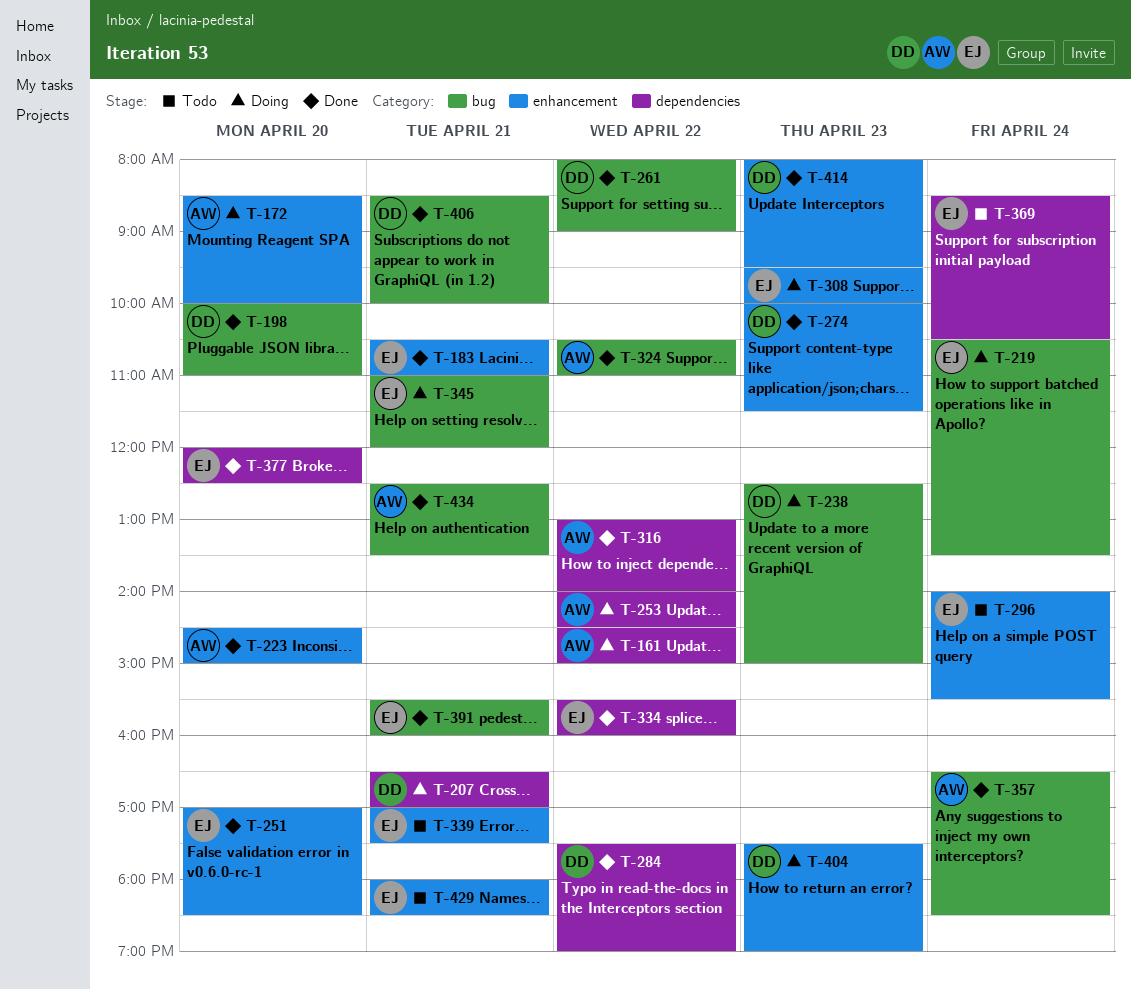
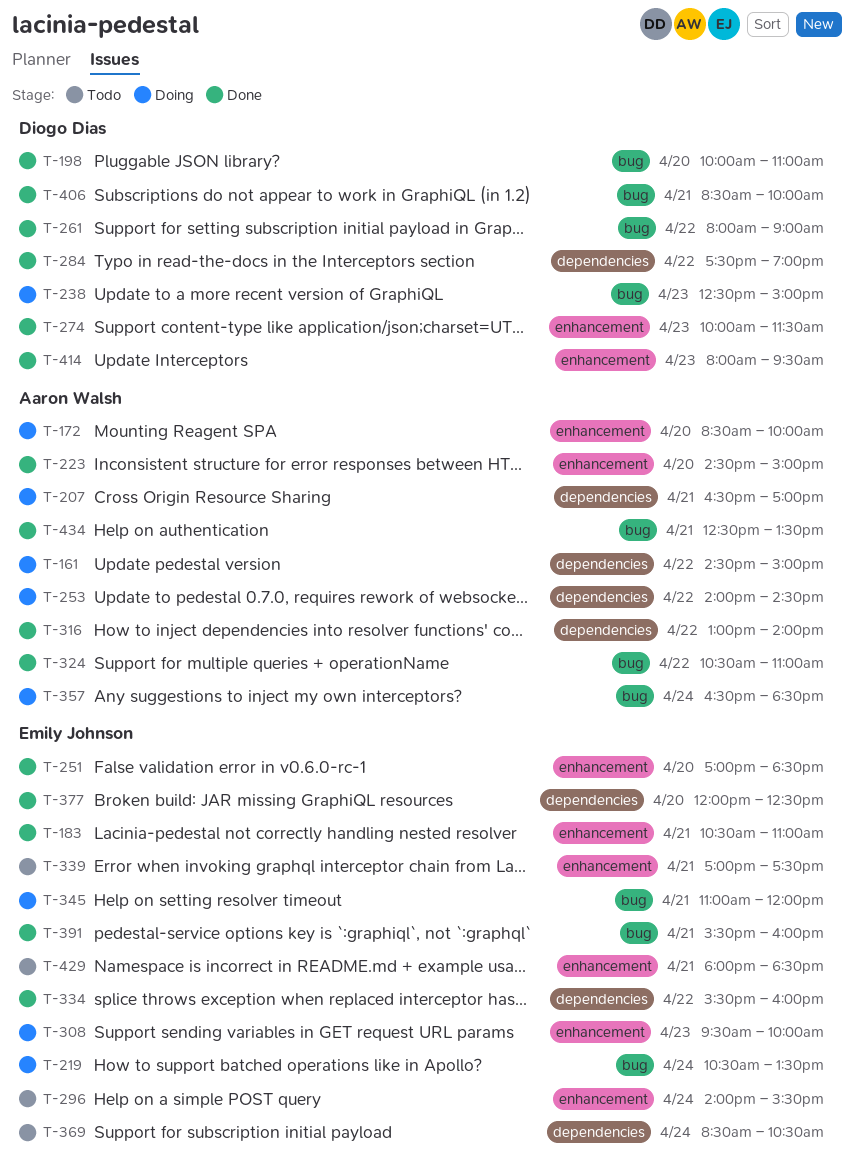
T-207, owner: Diogo Dias -> Aaron Walsh
T-357, status: Done -> Doing
T-404: present -> none

